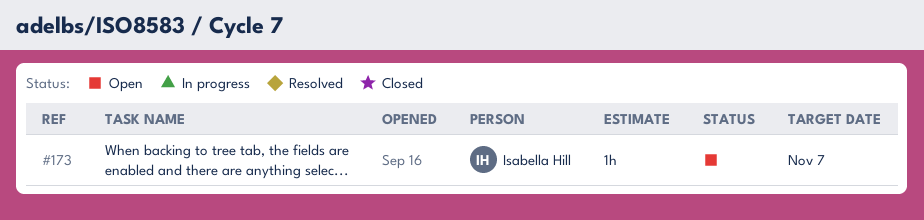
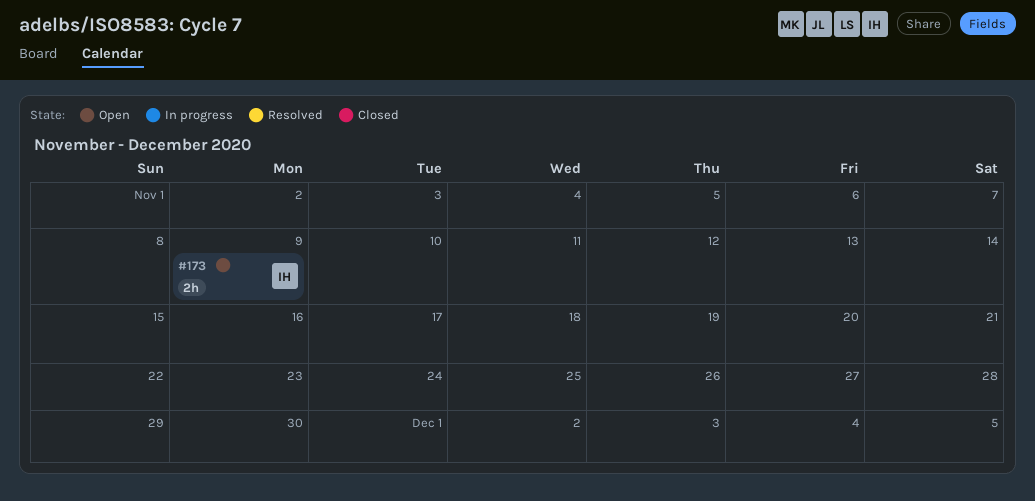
#173, estimate: 1h -> 2h
#173, due: Nov 7 -> Nov 9

